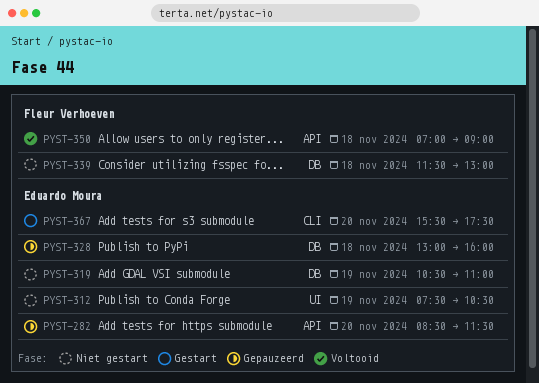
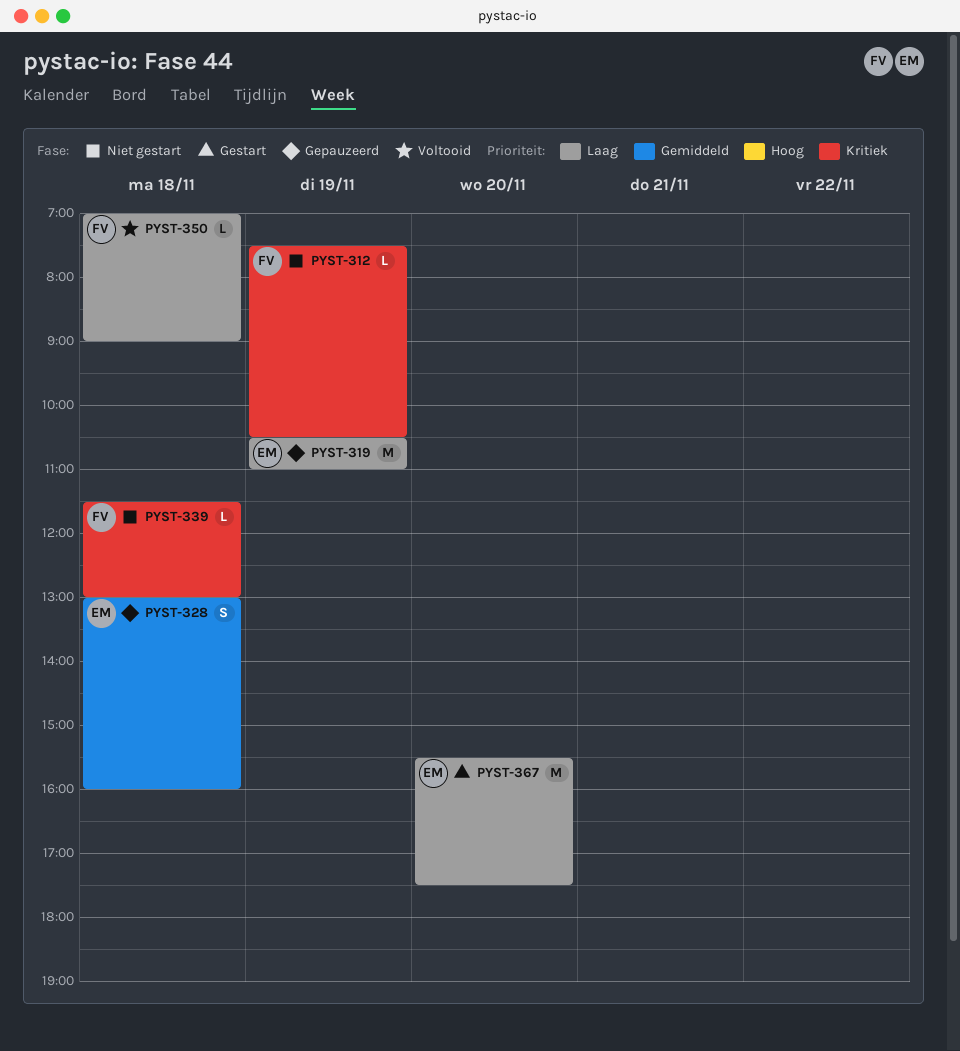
PYST-282: present -> none
PYST-312, owner: Eduardo Moura -> Fleur Verhoeven
PYST-319, status: Niet gestart -> Gepauzeerd

